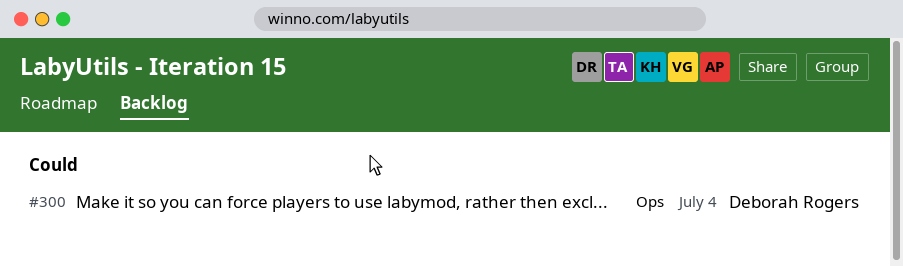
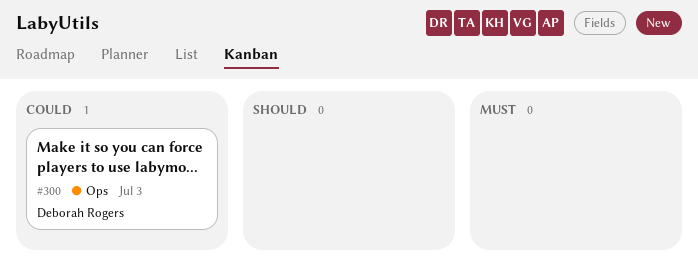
#300, due: Jul 4 -> Jul 3

